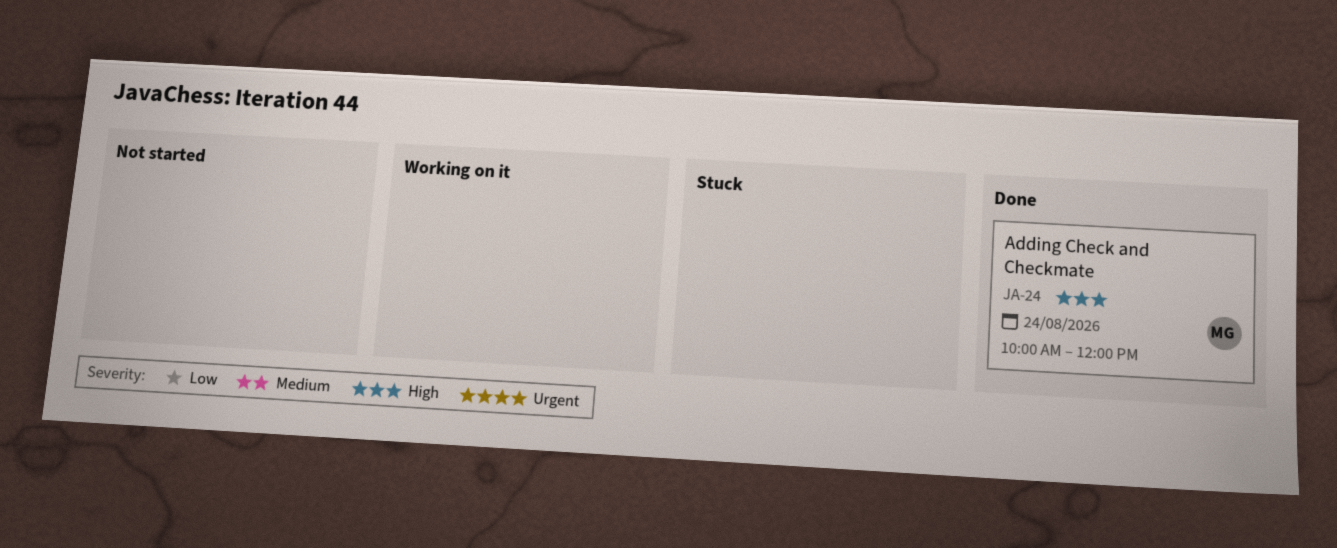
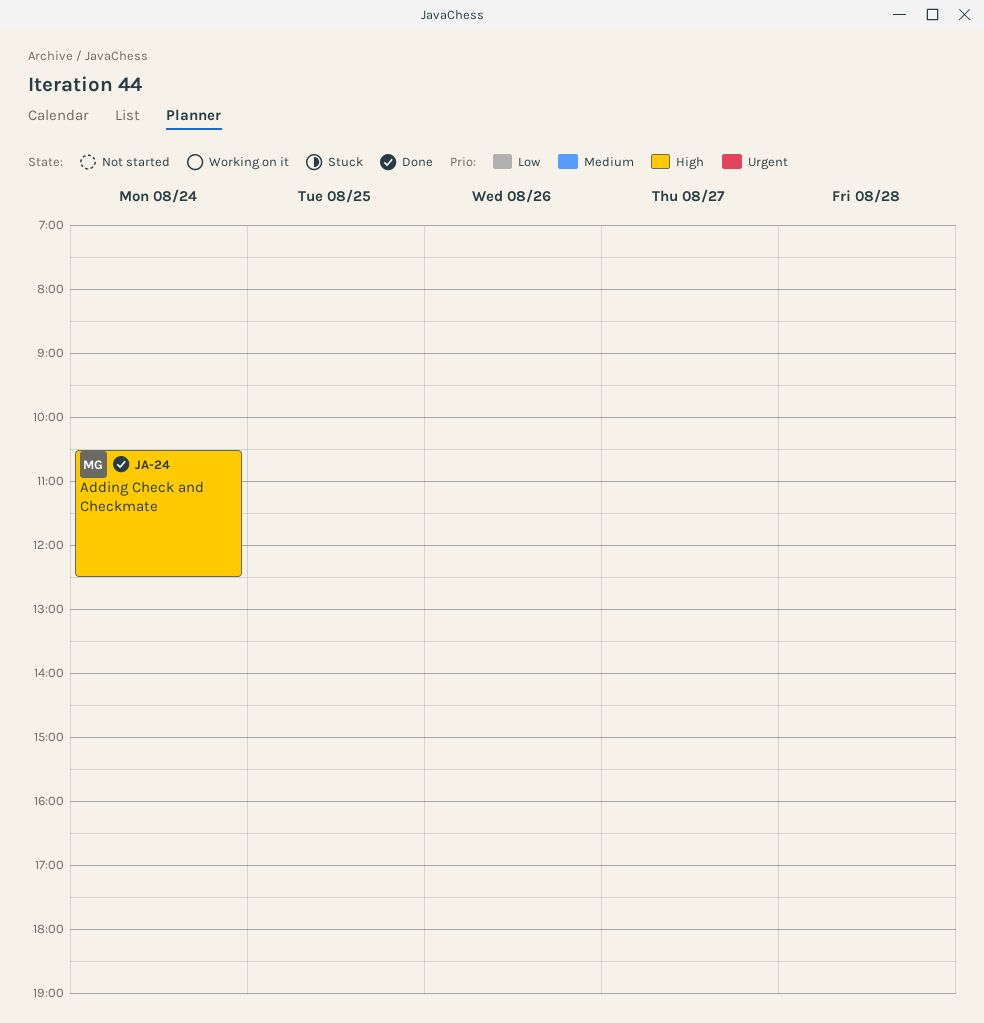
JA-24, begins: 10:00 -> 10:30
JA-24, ends: 12:00 -> 12:30

